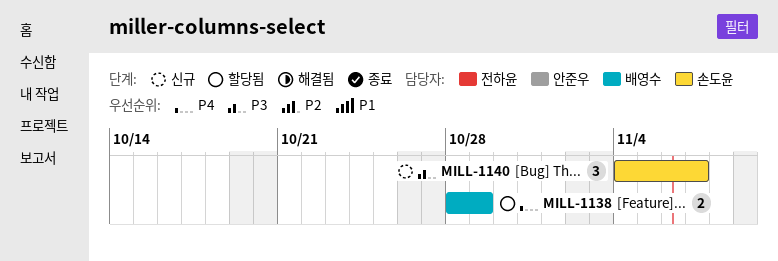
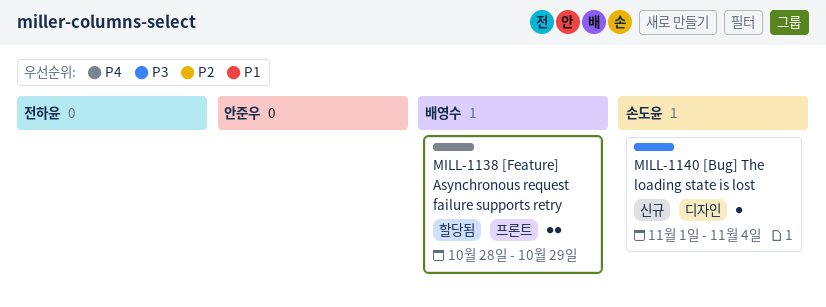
MILL-1140, estimate: 3 -> 1
MILL-1140, start: Nov 4 -> Nov 1
MILL-1140, due: Nov 7 -> Nov 4

